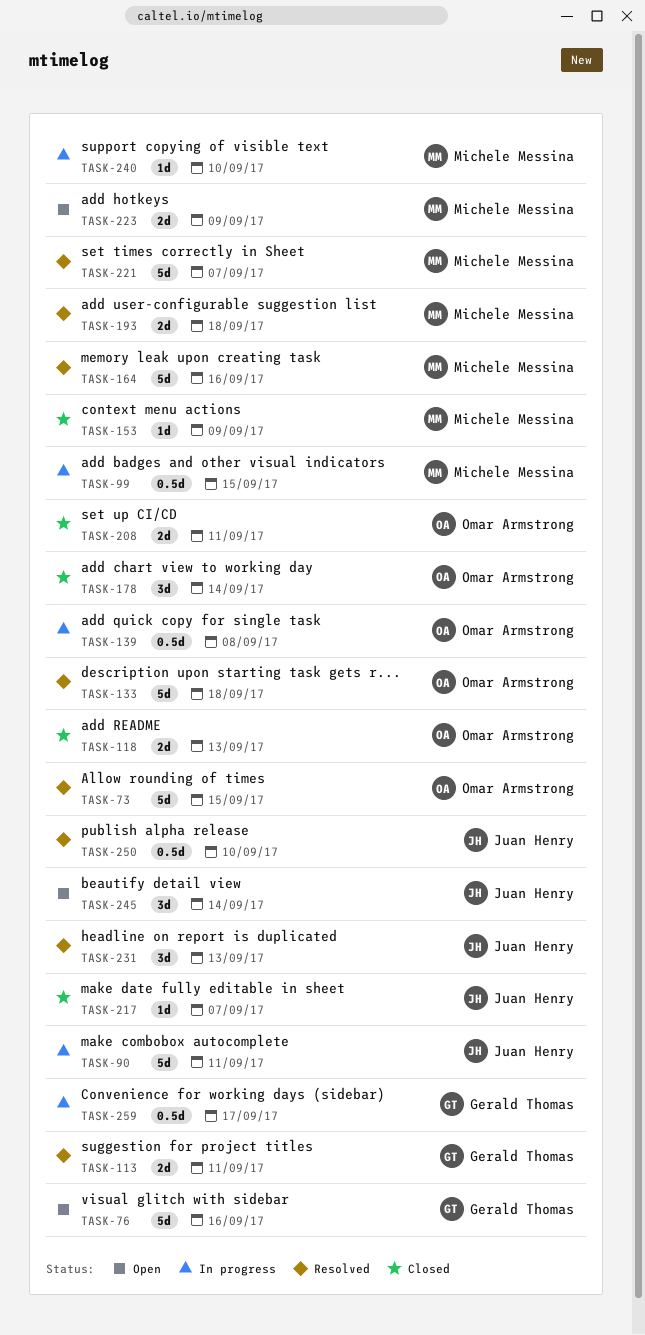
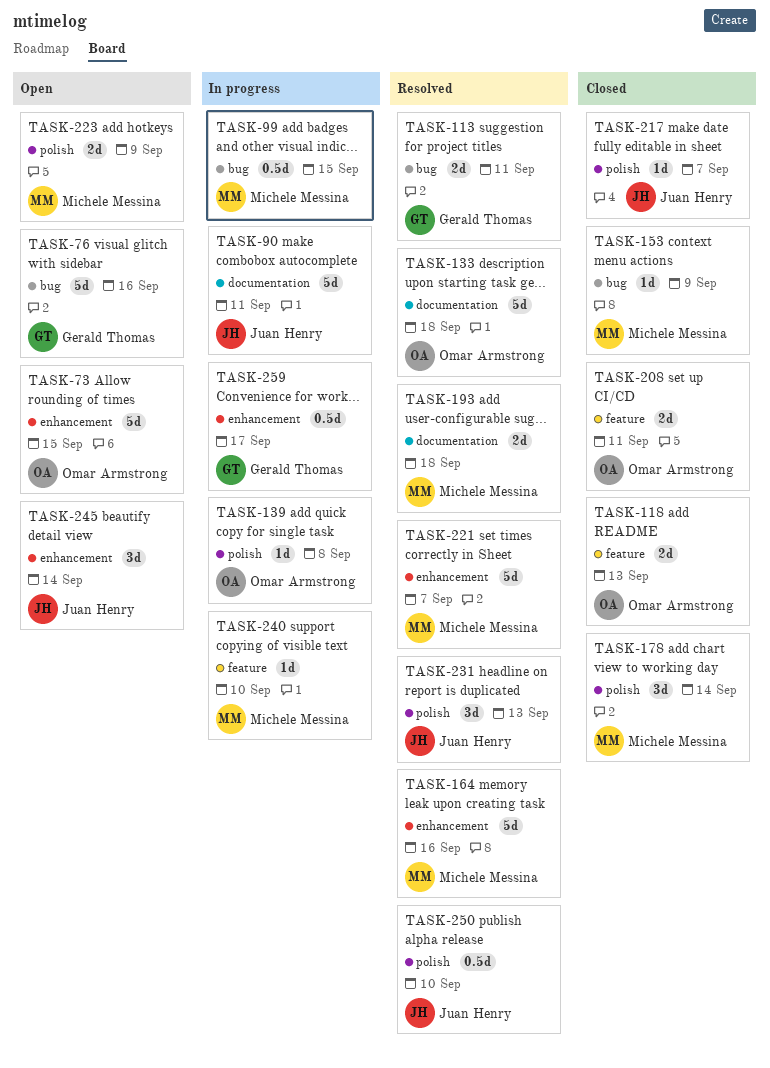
TASK-73, status: Resolved -> Open
TASK-139, estimate: 0.5d -> 1d
TASK-178, owner: Omar Armstrong -> Michele Messina

